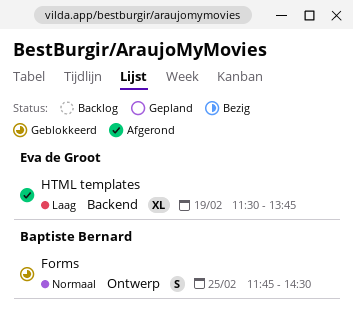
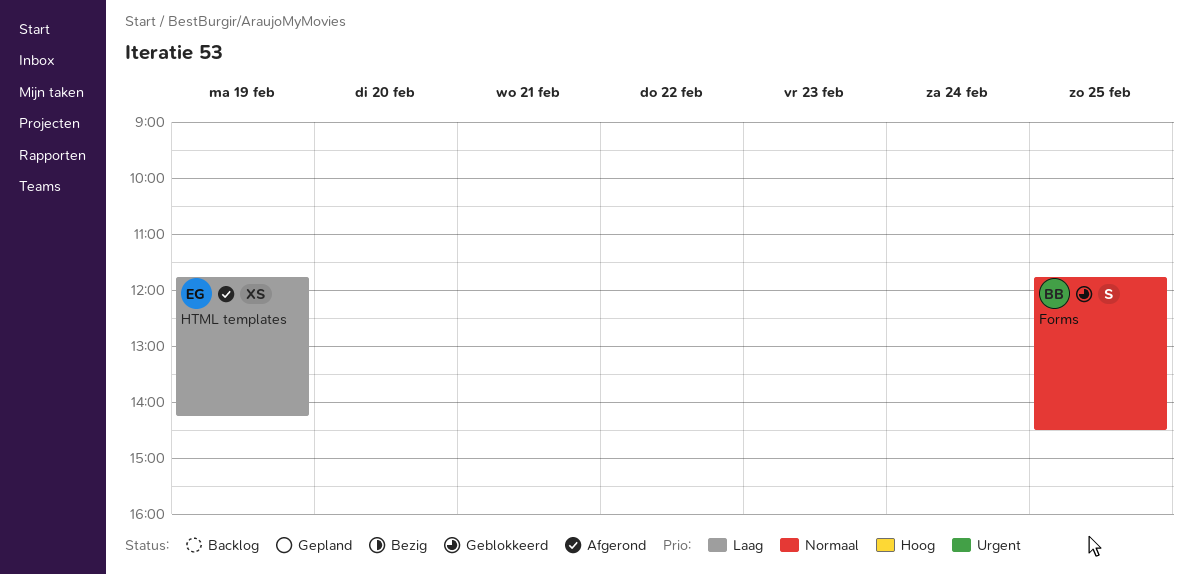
HTML templates, estimate: XL -> XS
HTML templates, begins: 11:30 -> 11:45
HTML templates, ends: 13:45 -> 14:15

